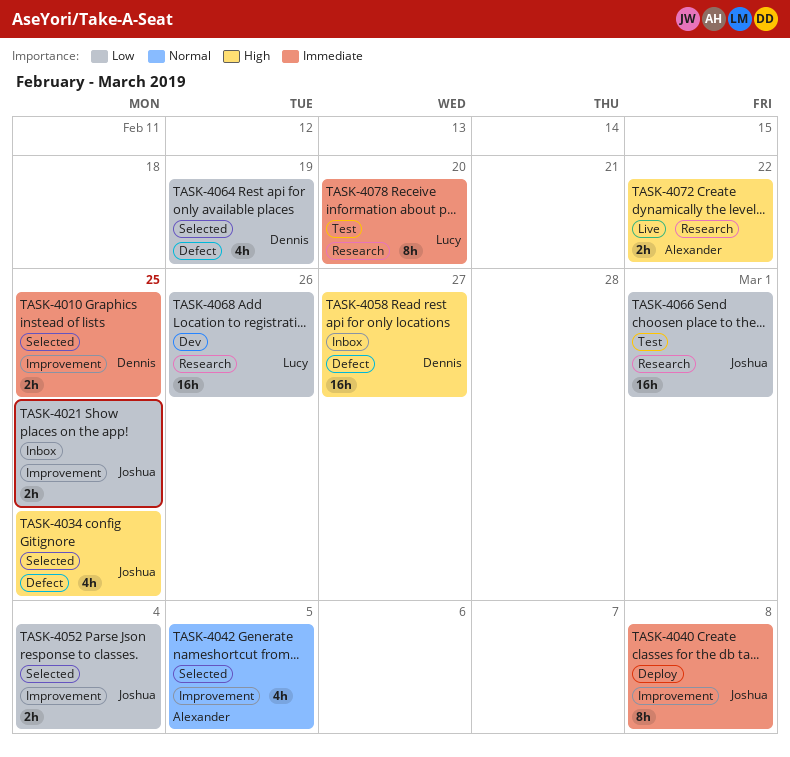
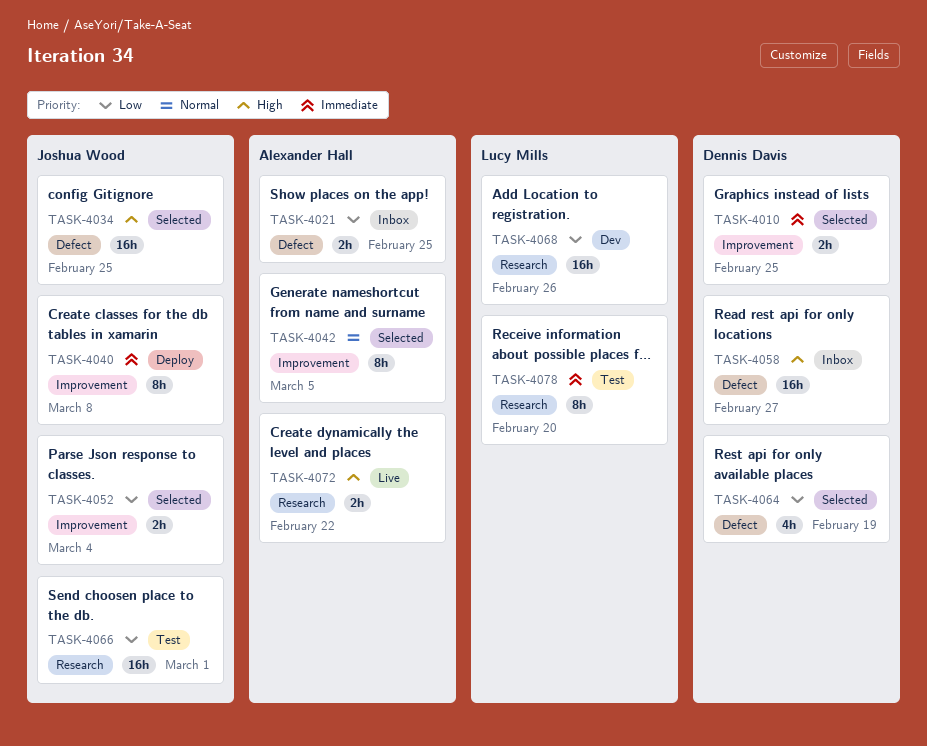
TASK-4021, owner: Joshua Wood -> Alexander Hall
TASK-4021, label: Improvement -> Defect
TASK-4034, estimate: 4h -> 16h
TASK-4042, estimate: 4h -> 8h

